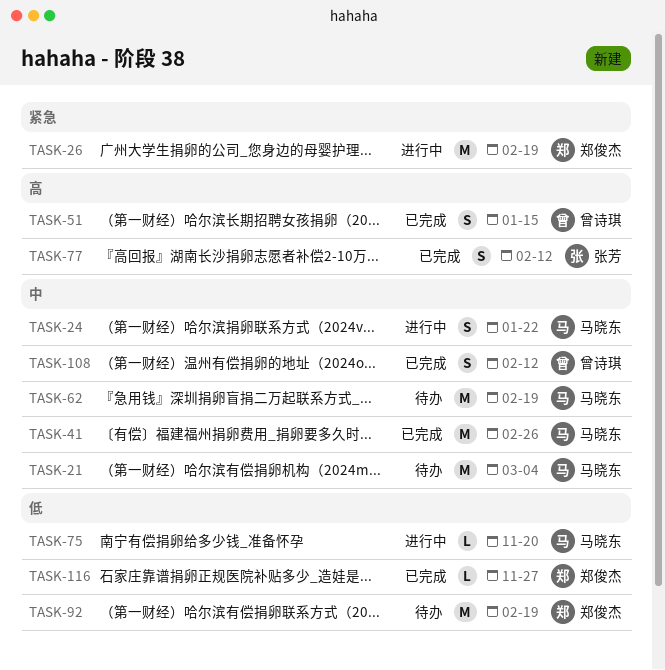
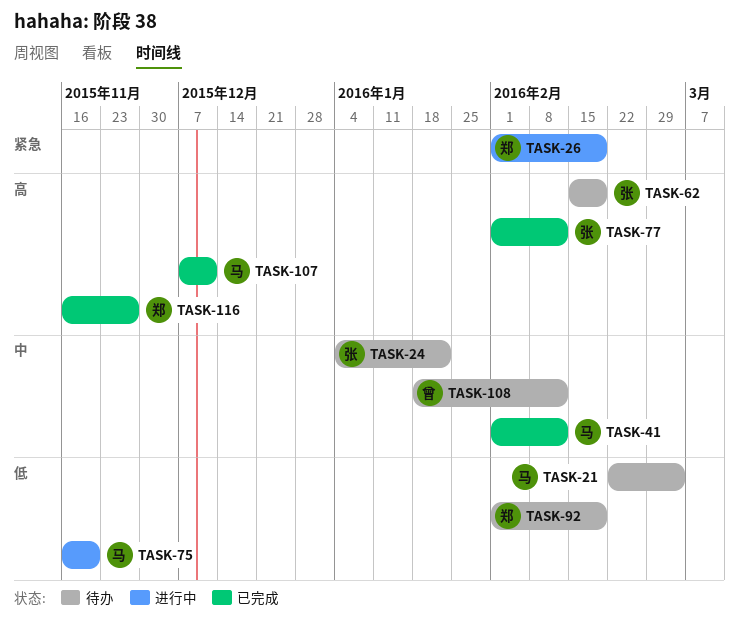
TASK-21, priority: 中 -> 低
TASK-24, status: 进行中 -> 待办
TASK-24, owner: 马晓东 -> 张芳
TASK-41, due: Feb 26 -> Feb 12
TASK-51: present -> none
TASK-62, owner: 马晓东 -> 张芳
TASK-62, priority: 中 -> 高
TASK-107: none -> present
TASK-108, status: 已完成 -> 待办
TASK-116, priority: 低 -> 高

